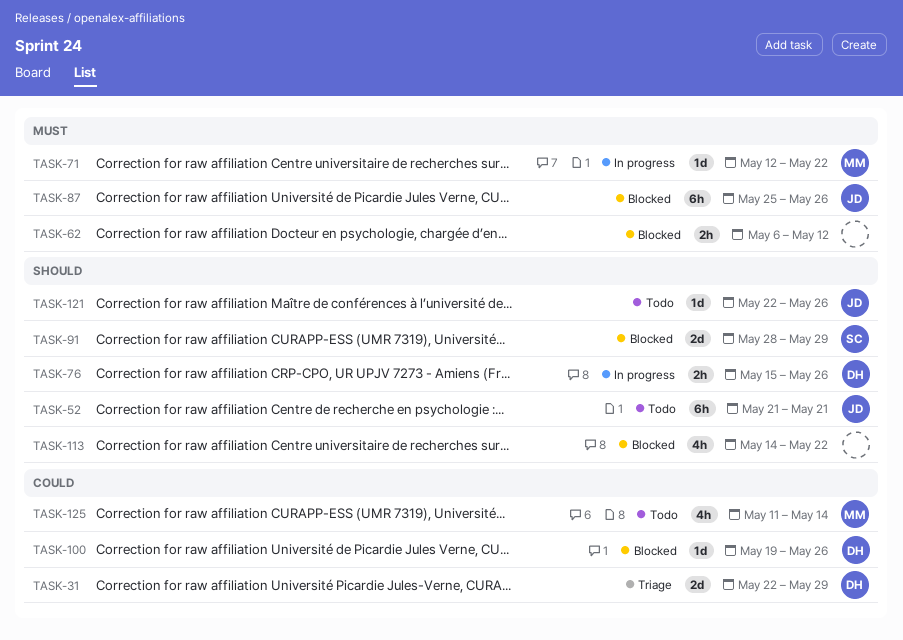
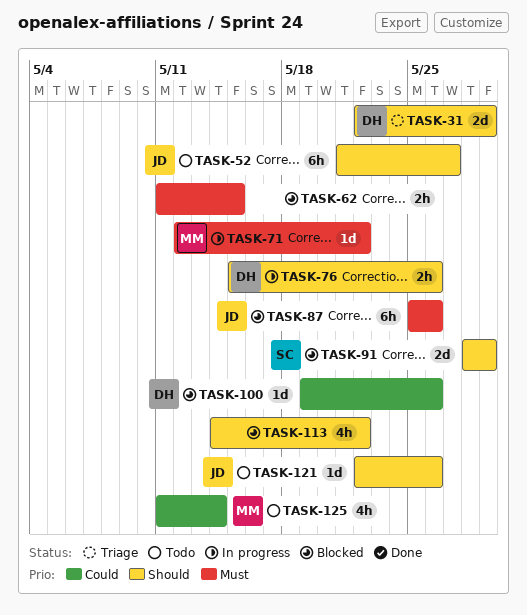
TASK-31, priority: Could -> Should
TASK-52, due: May 21 -> May 27
TASK-62, start: May 6 -> May 11
TASK-62, due: May 12 -> May 15

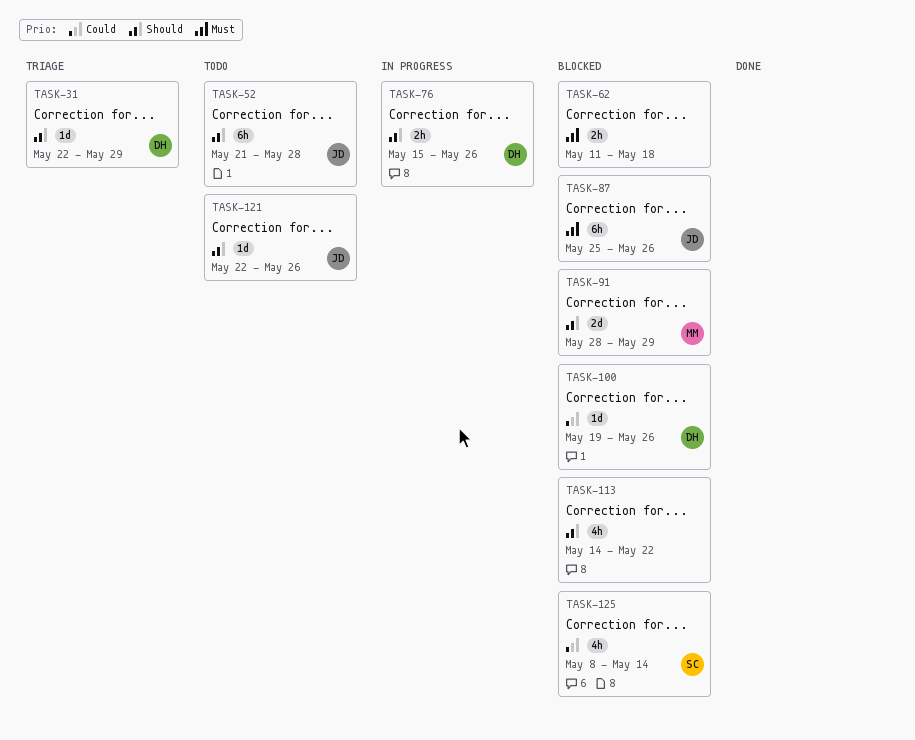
TASK-31, estimate: 2d -> 1d
TASK-52, due: May 27 -> May 28
TASK-62, due: May 15 -> May 18
TASK-71: present -> none
TASK-91, owner: SC -> MM
TASK-125, status: Todo -> Blocked
TASK-125, owner: MM -> SC
TASK-125, start: May 11 -> May 8

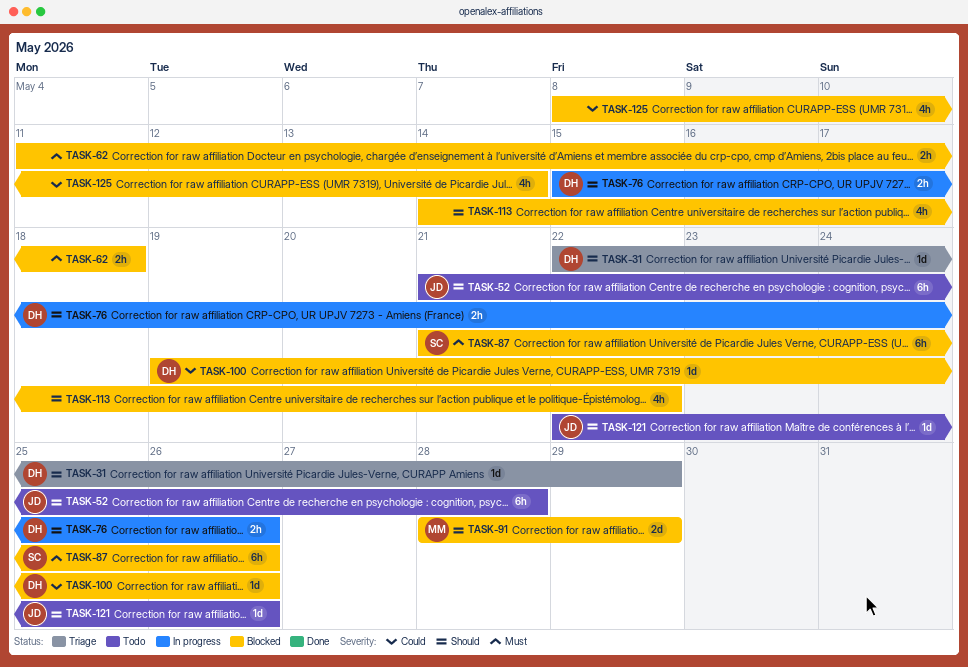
TASK-87, owner: JD -> SC
TASK-87, start: May 25 -> May 21
TASK-125, owner: SC -> none

